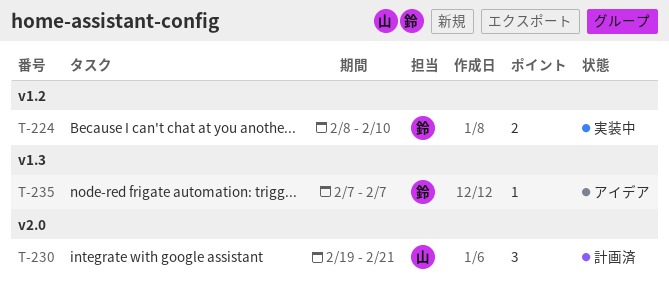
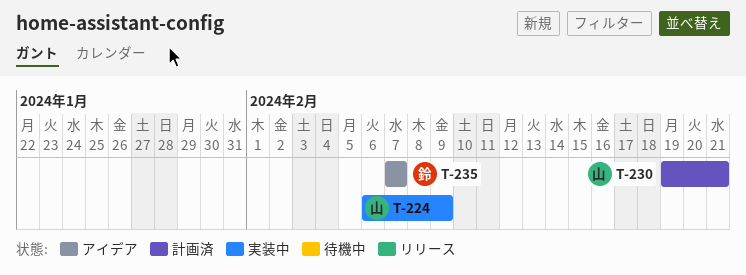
T-224, owner: 鈴 -> 山
T-224, start: Feb 8 -> Feb 6
T-224, due: Feb 10 -> Feb 9

